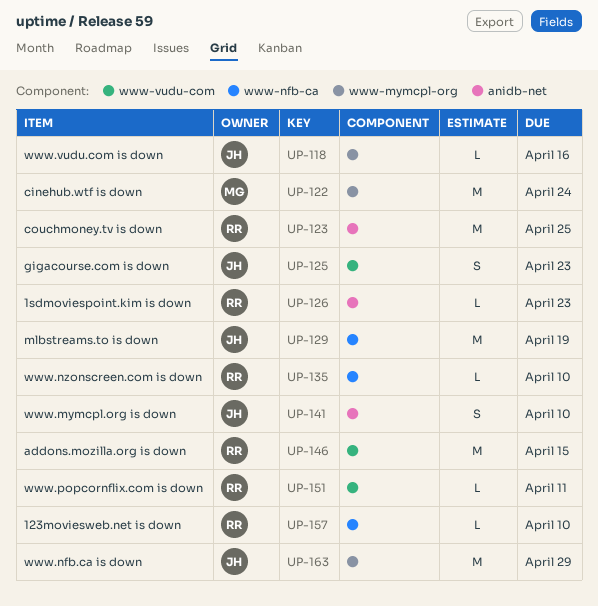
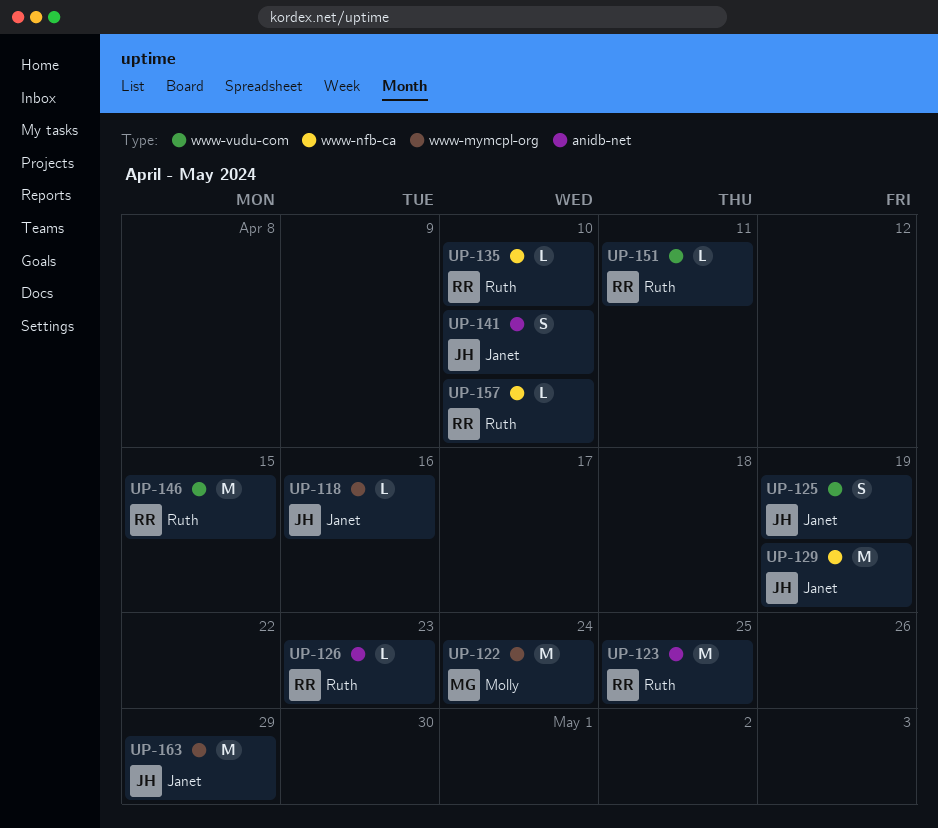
UP-125, due: Apr 23 -> Apr 19

